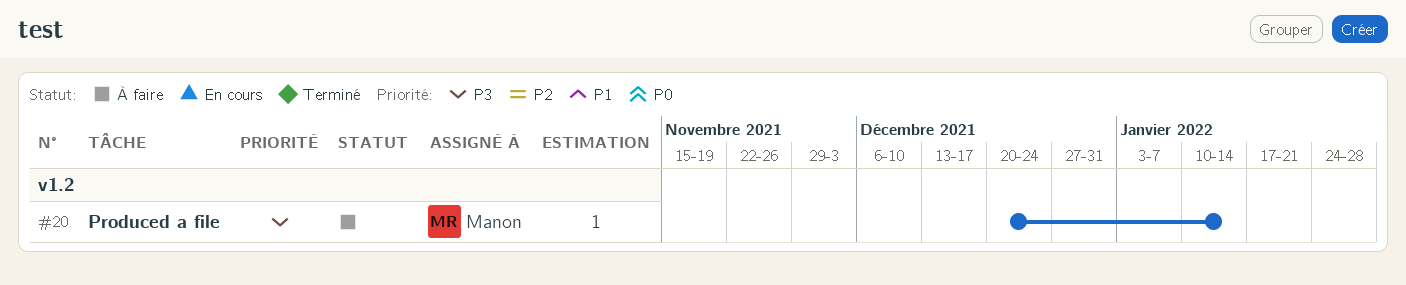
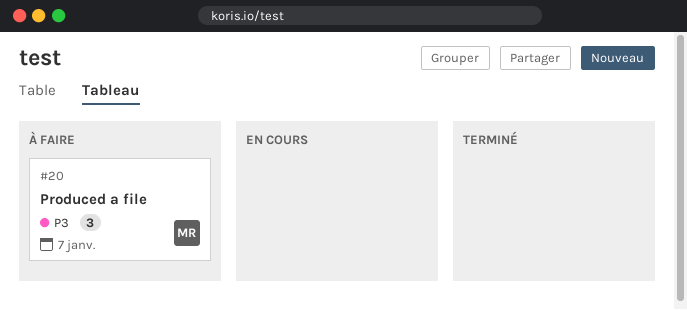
#20, estimate: 1 -> 3
#20, due: Jan 14 -> Jan 7

